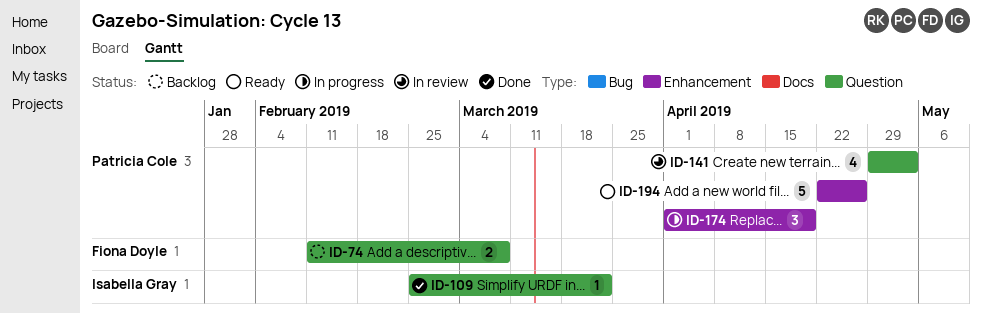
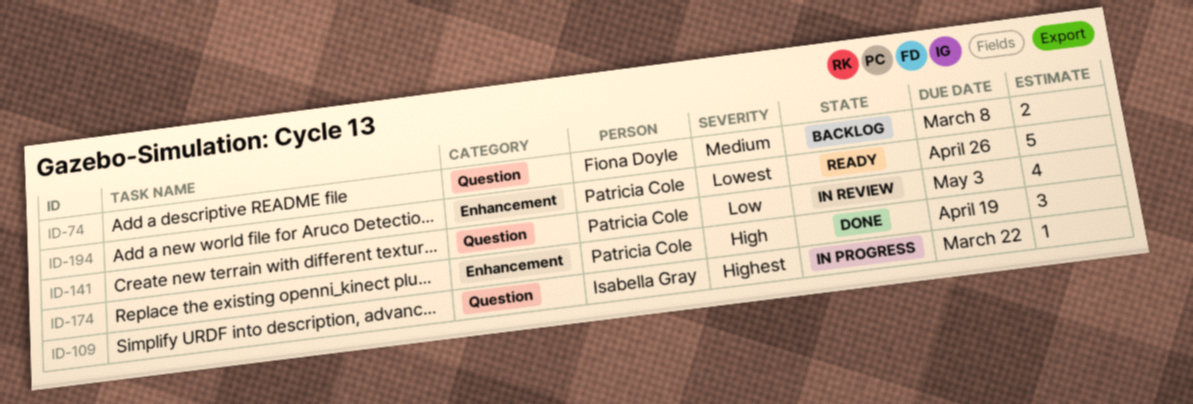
ID-109, status: Done -> In progress
ID-174, status: In progress -> Done

